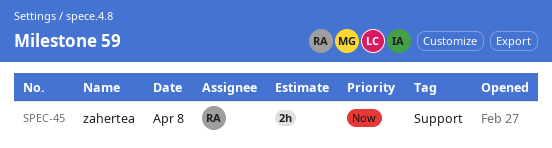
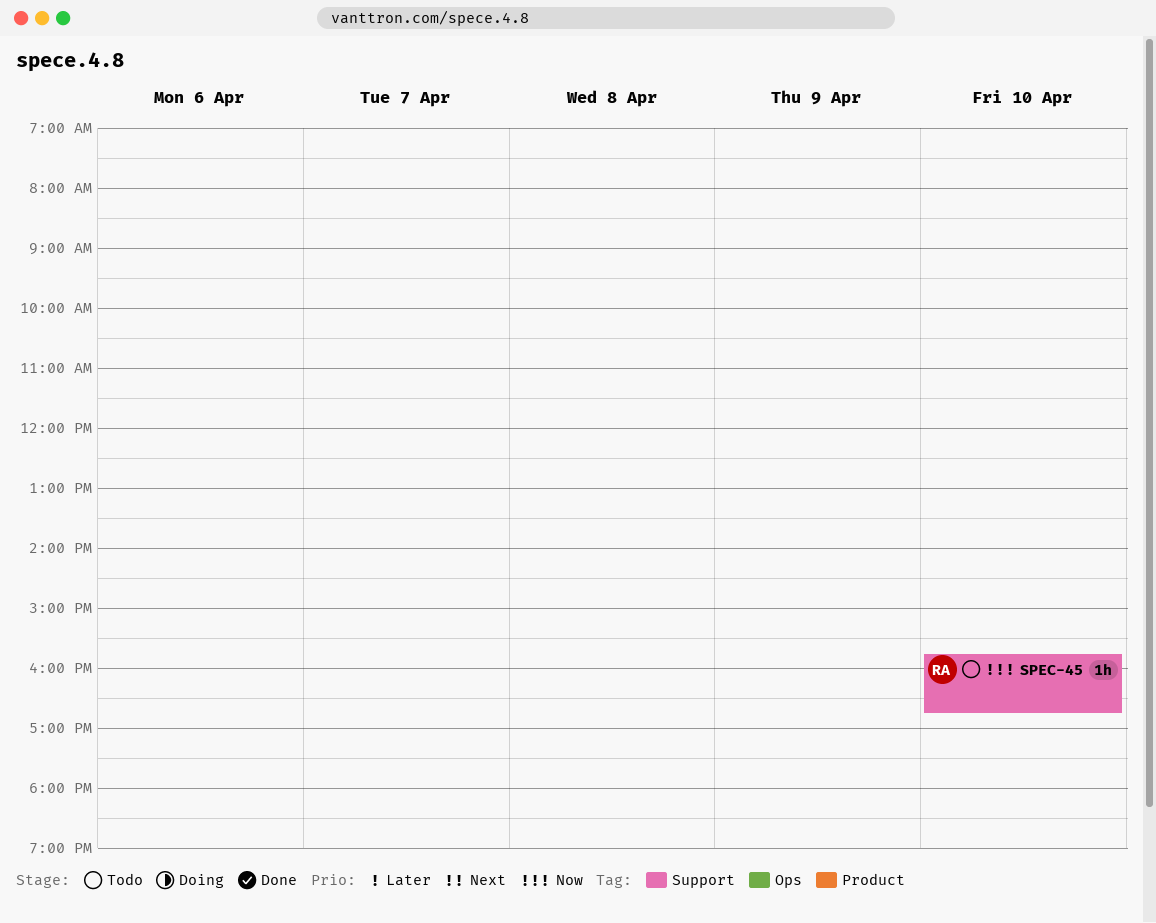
SPEC-45, estimate: 2h -> 1h
SPEC-45, day: Apr 8 -> Apr 10

